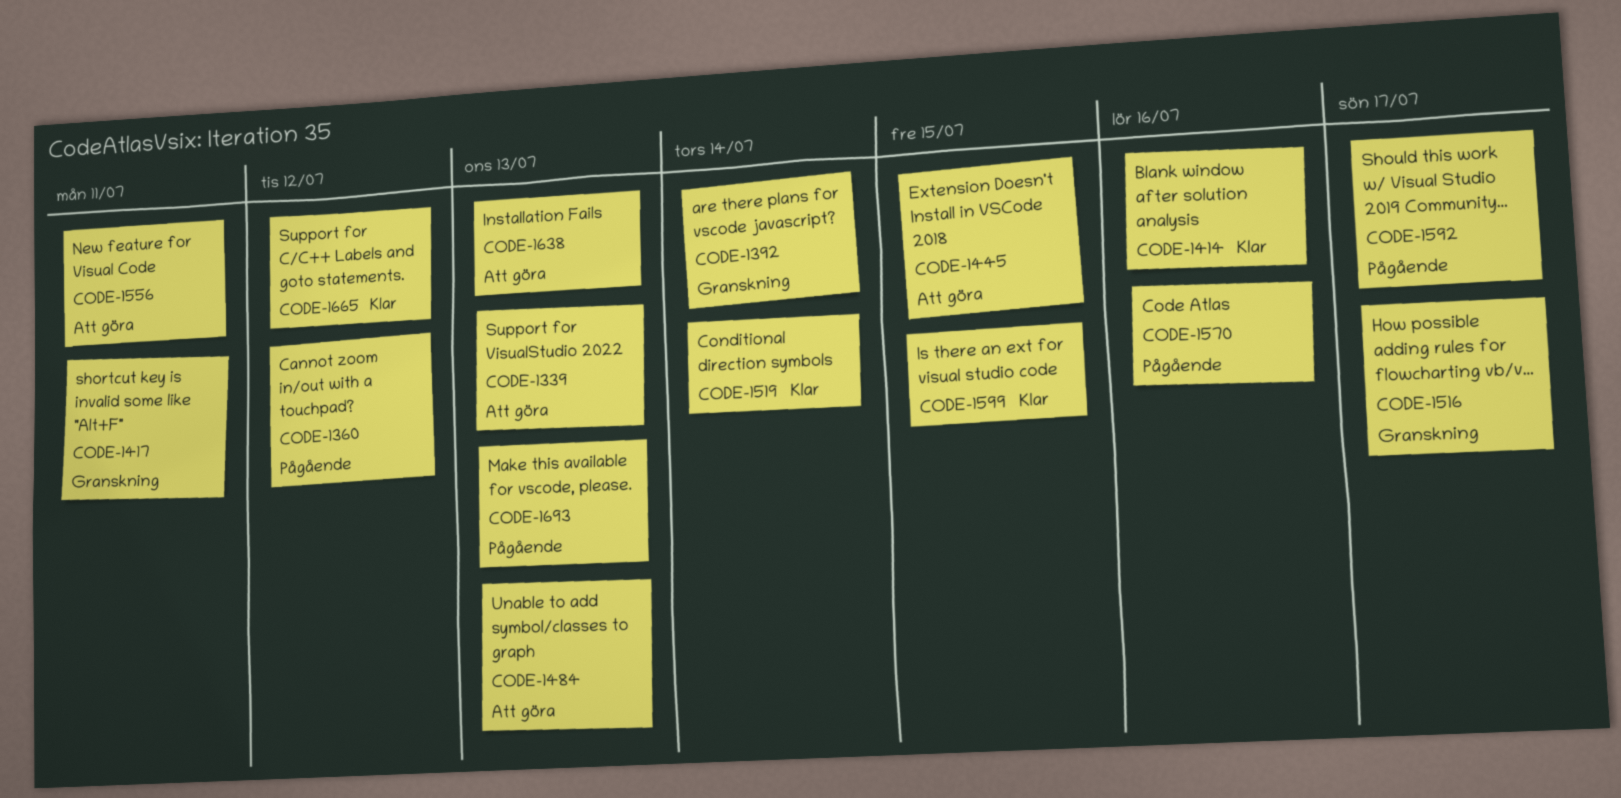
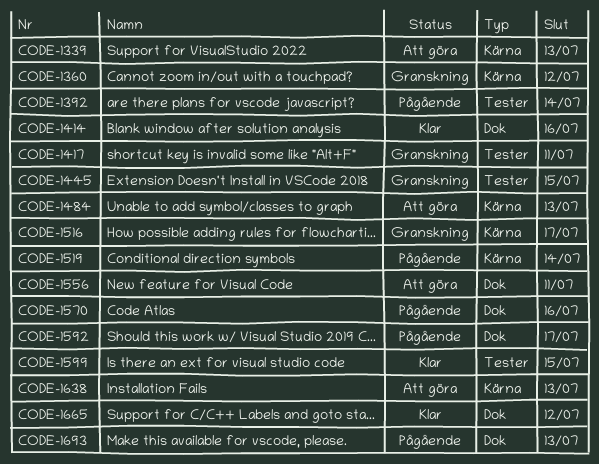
CODE-1360, status: Pågående -> Granskning
CODE-1392, status: Granskning -> Pågående
CODE-1445, status: Att göra -> Granskning
CODE-1519, status: Klar -> Pågående

